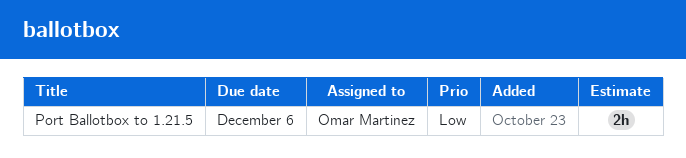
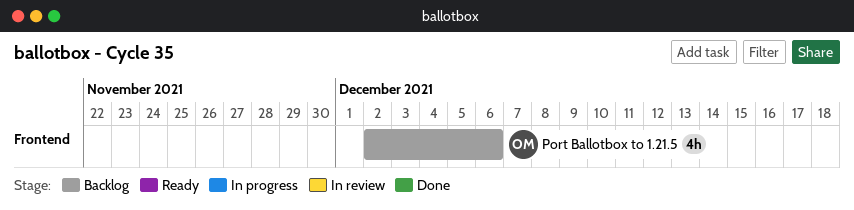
Port Ballotbox to 1.21.5, estimate: 2h -> 4h

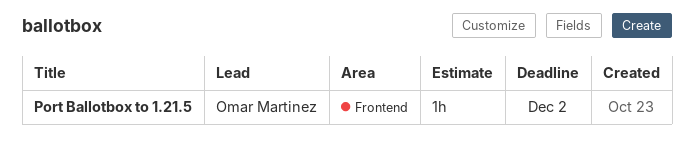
Port Ballotbox to 1.21.5, estimate: 4h -> 1h
Port Ballotbox to 1.21.5, due: Dec 6 -> Dec 2

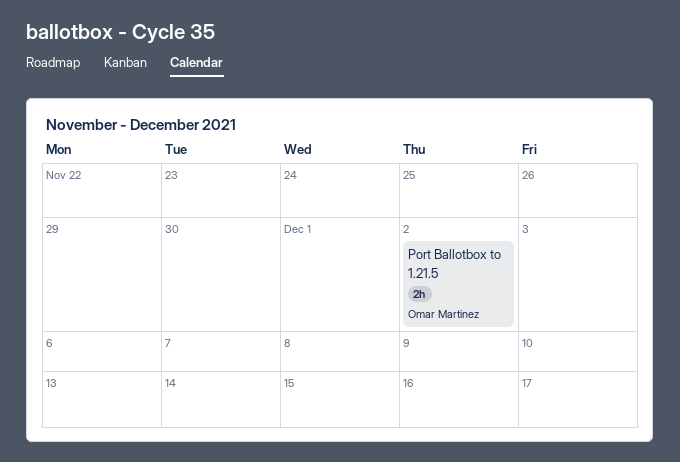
Port Ballotbox to 1.21.5, estimate: 1h -> 2h

